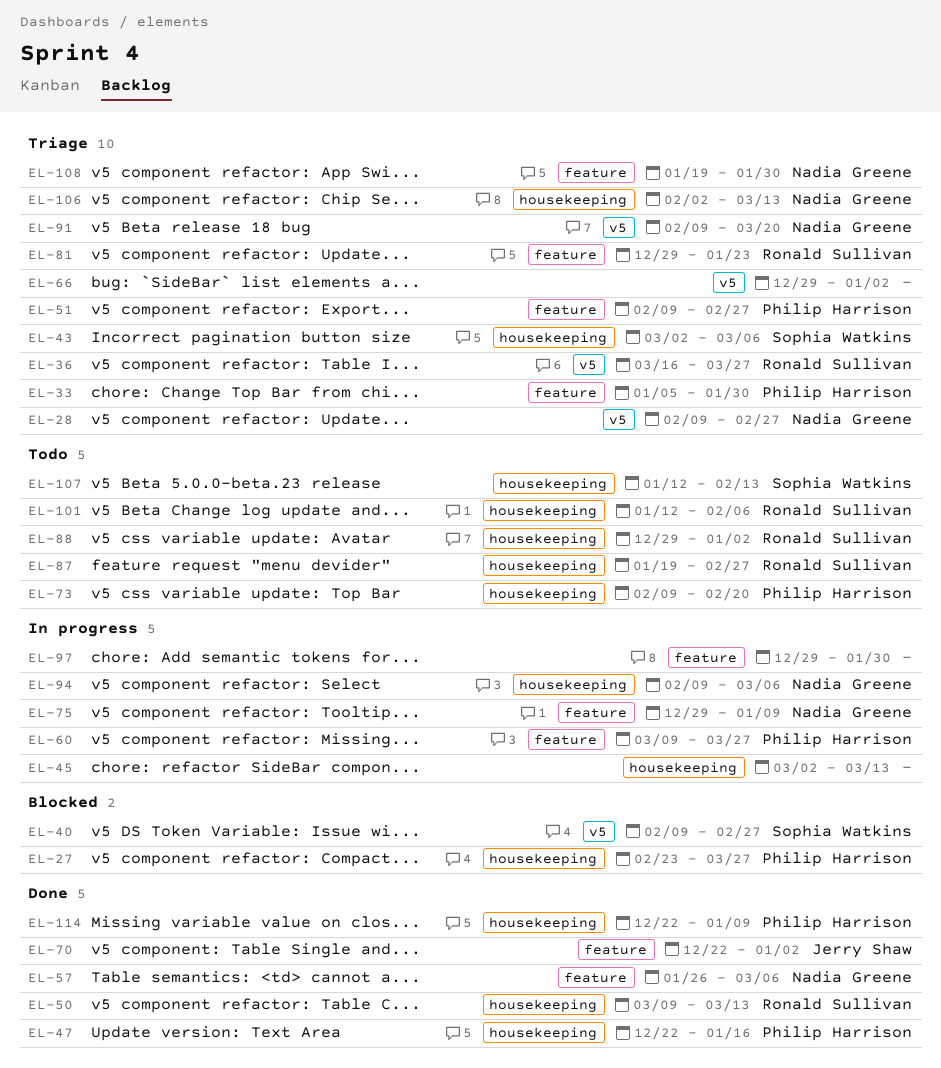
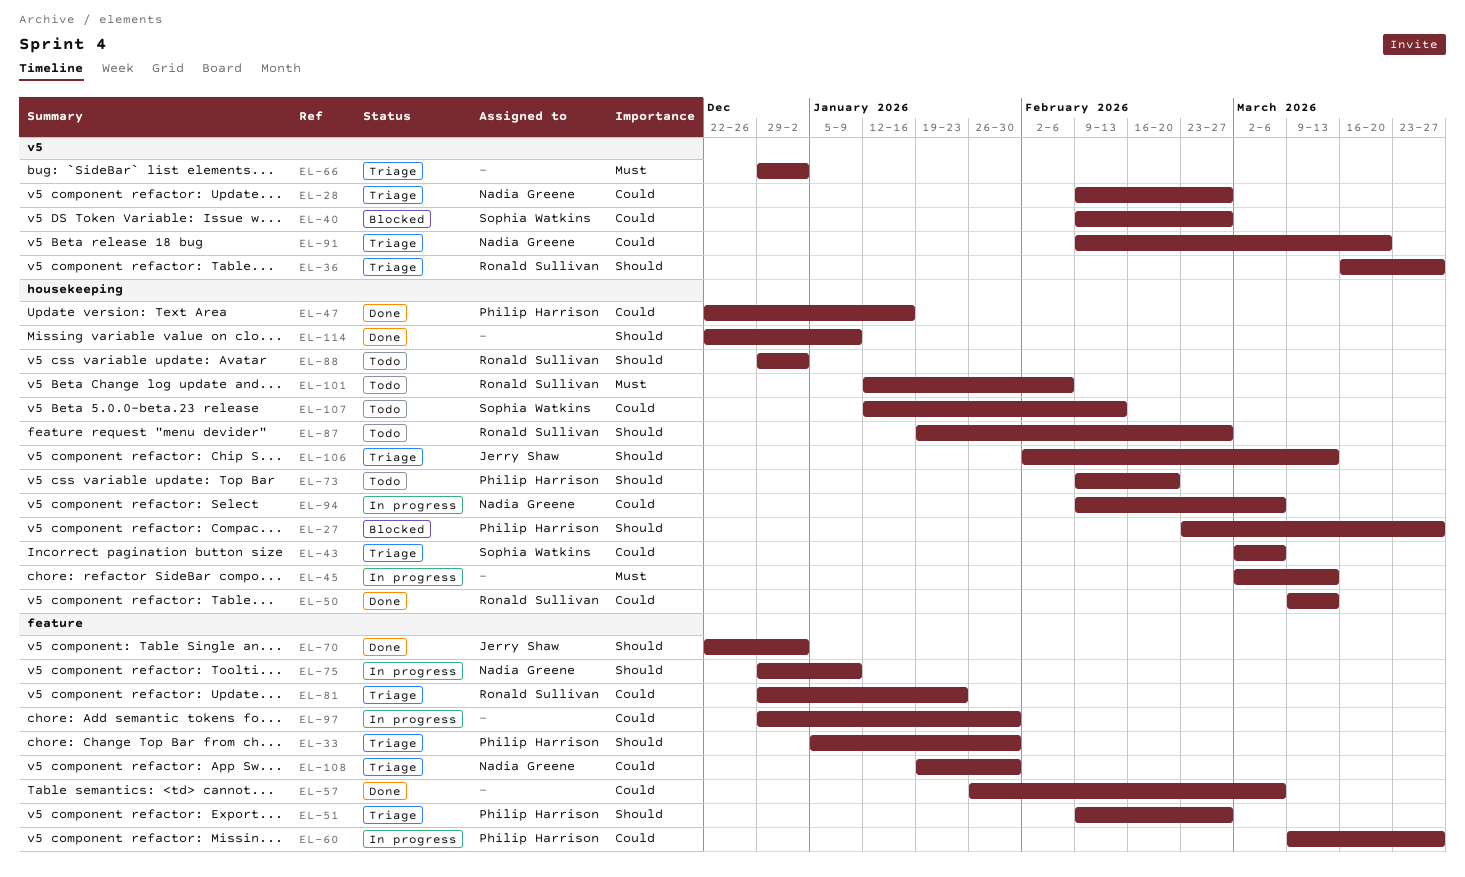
EL-57, owner: Nadia Greene -> none
EL-106, owner: Nadia Greene -> Jerry Shaw
EL-114, owner: Philip Harrison -> none

